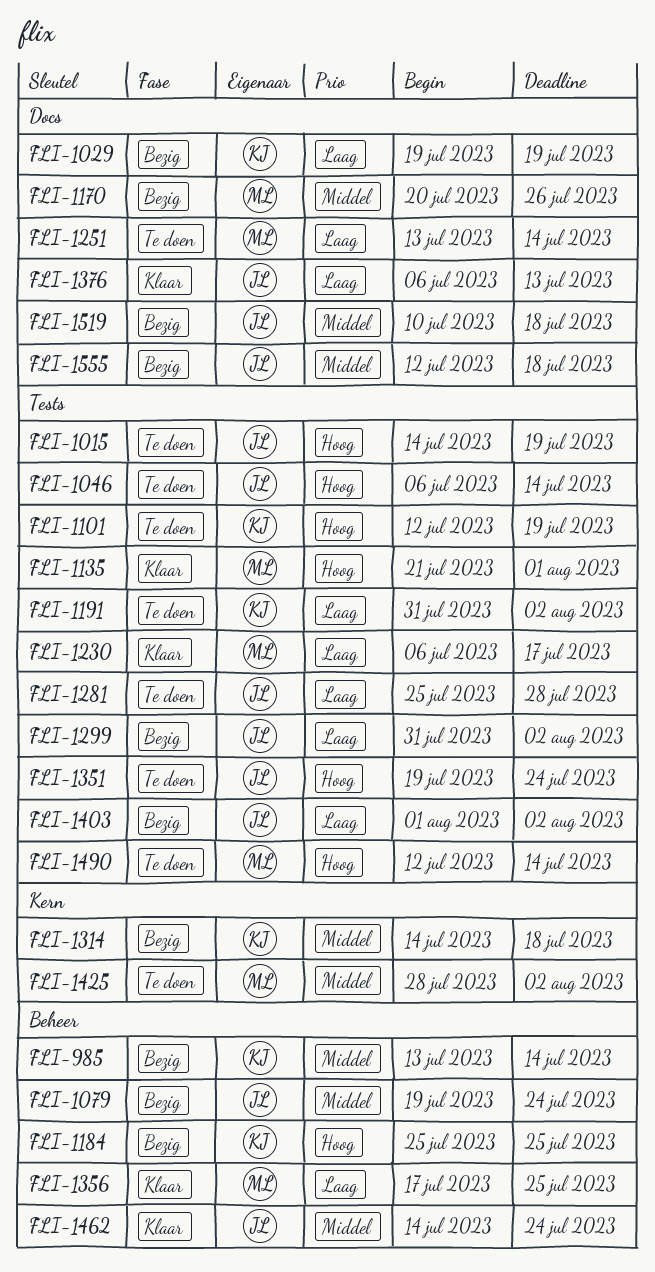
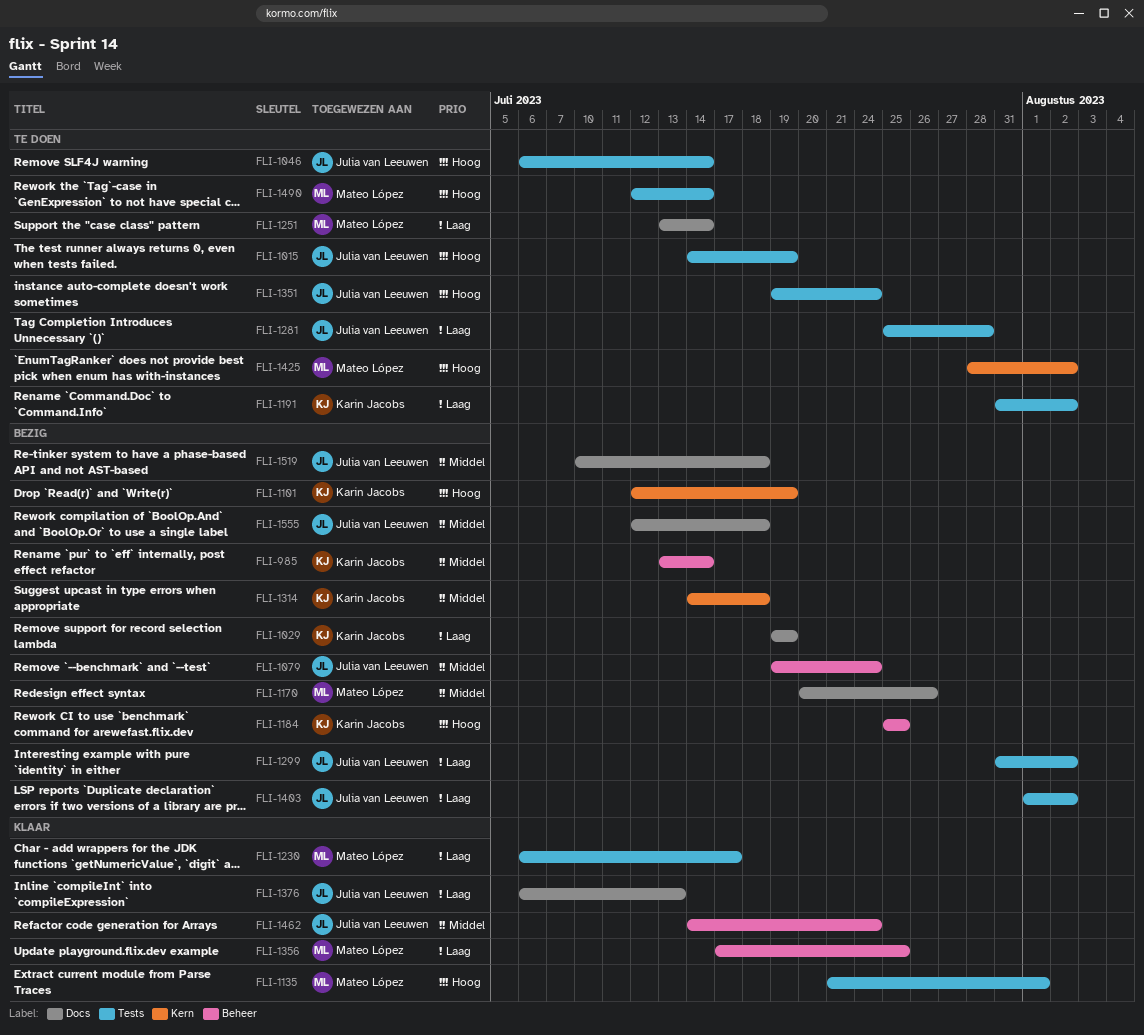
FLI-1101, status: Te doen -> Bezig
FLI-1101, label: Tests -> Kern
FLI-1425, priority: Middel -> Hoog

